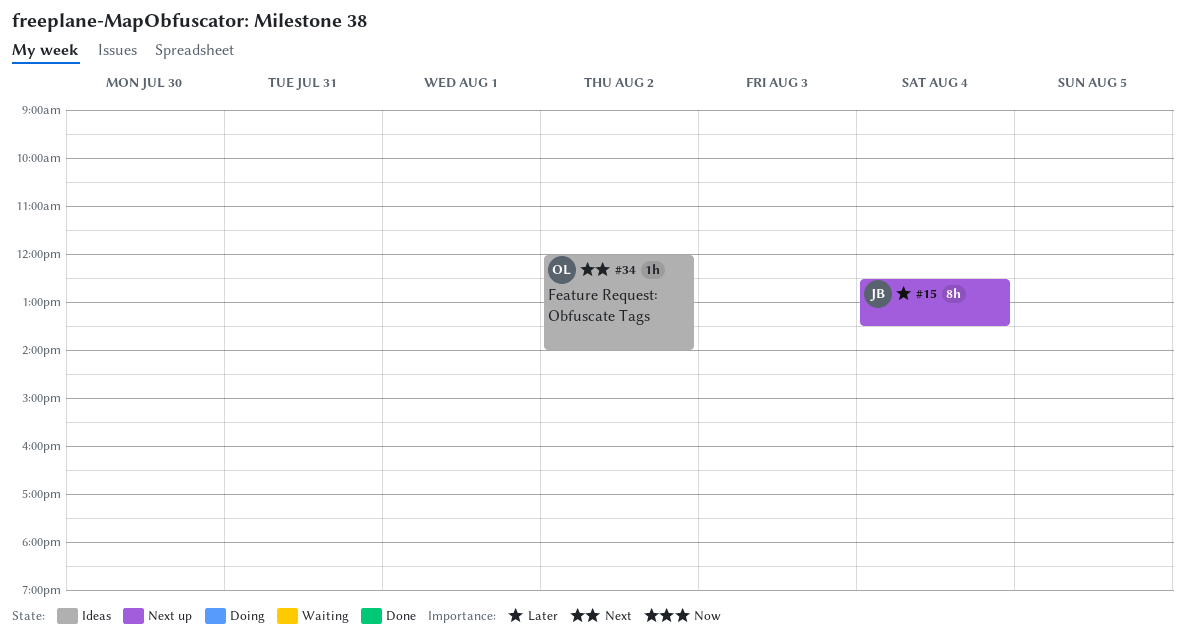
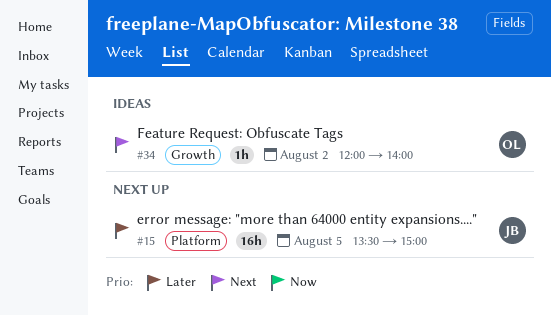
#15, estimate: 8h -> 16h
#15, day: Aug 4 -> Aug 5
#15, begins: 12:30 -> 13:30
#15, ends: 13:30 -> 15:00

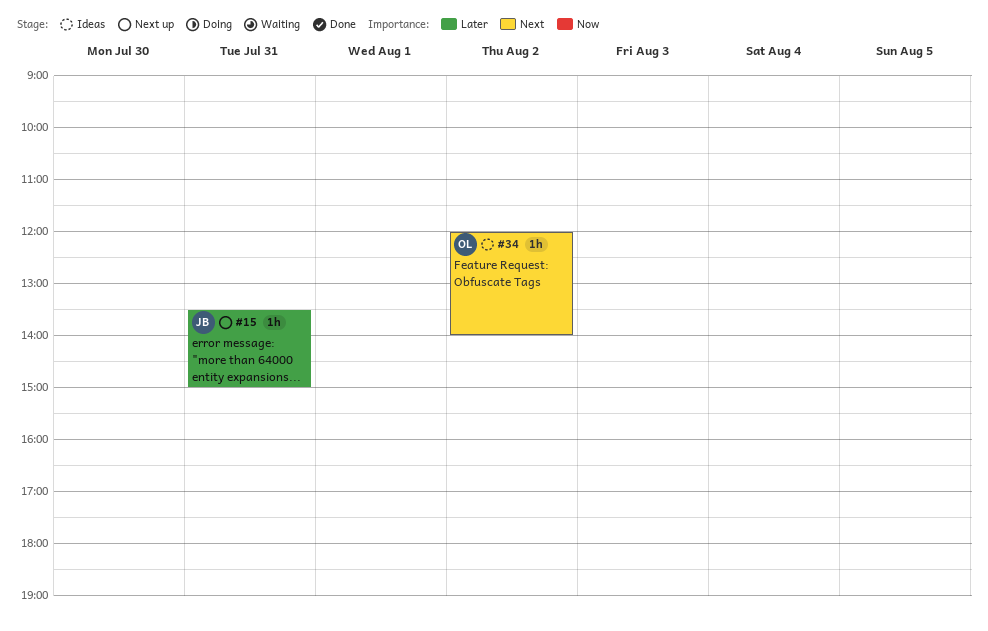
#15, estimate: 16h -> 1h
#15, day: Aug 5 -> Jul 31

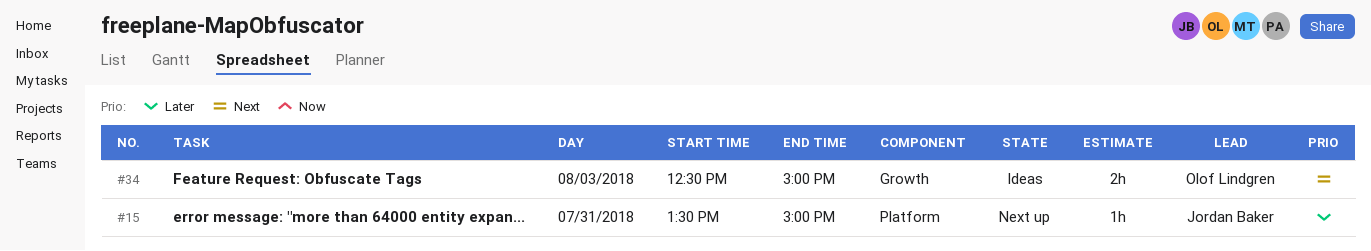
#34, estimate: 1h -> 2h
#34, day: Aug 2 -> Aug 3
#34, begins: 12:00 -> 12:30
#34, ends: 14:00 -> 15:00

